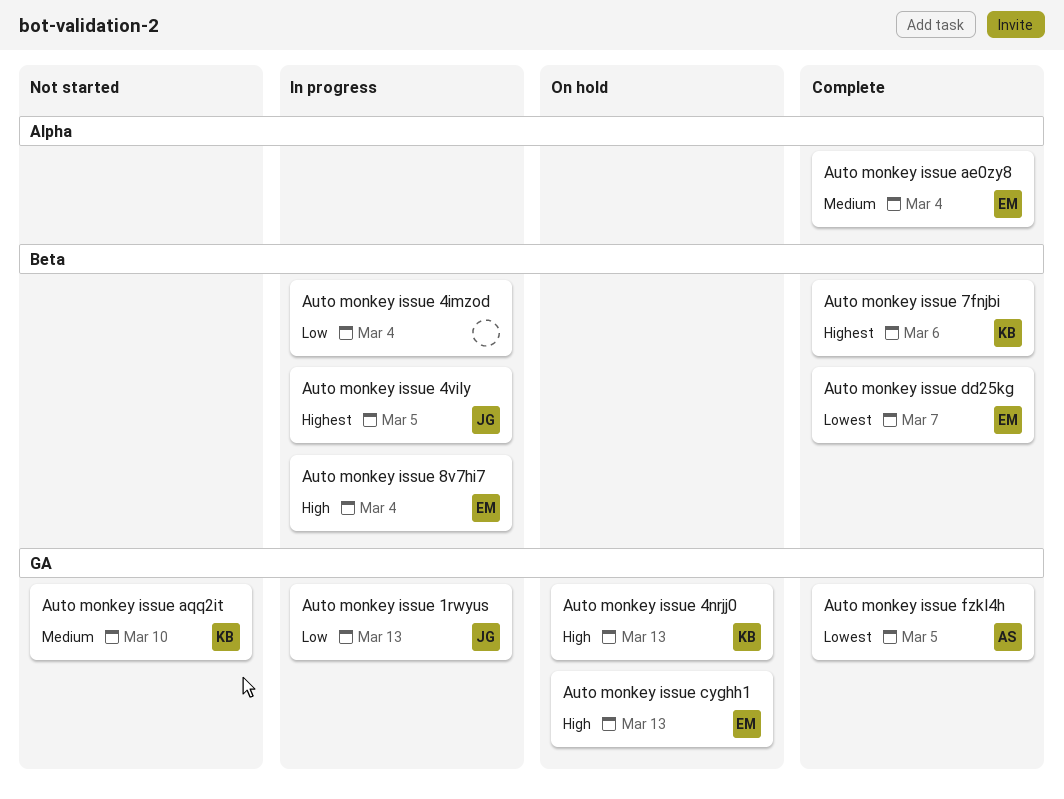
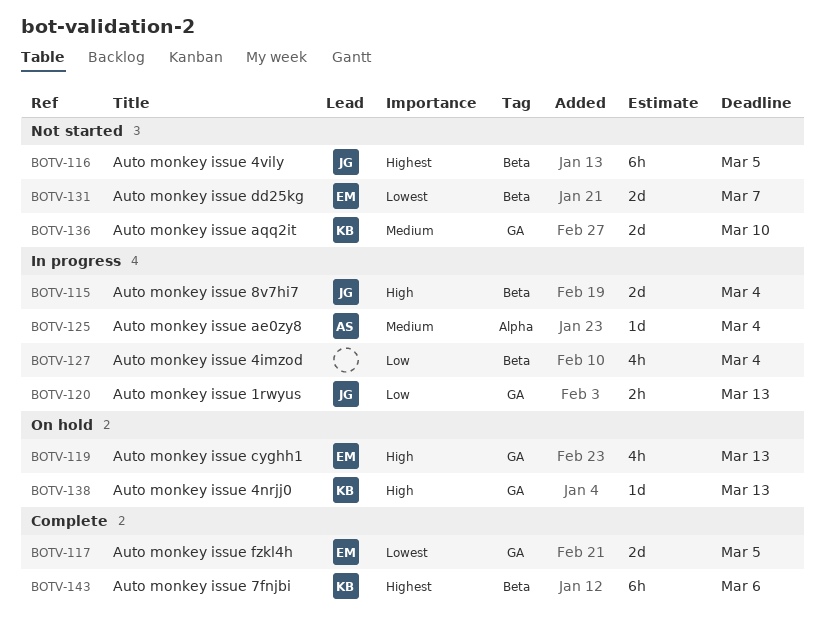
Auto monkey issue 4vily, status: In progress -> Not started
Auto monkey issue 8v7hi7, owner: EM -> JG
Auto monkey issue ae0zy8, status: Complete -> In progress
Auto monkey issue ae0zy8, owner: EM -> AS
Auto monkey issue dd25kg, status: Complete -> Not started
Auto monkey issue fzkl4h, owner: AS -> EM

